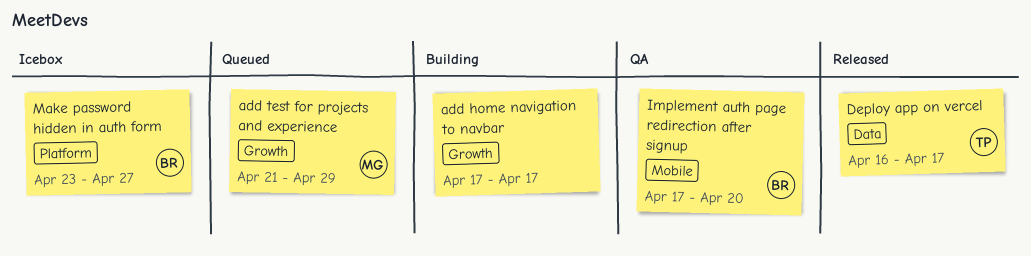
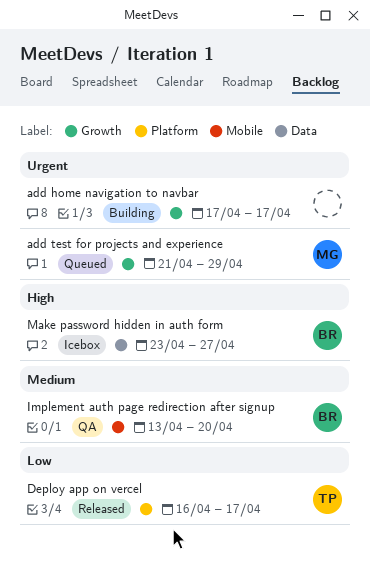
Deploy app on vercel, label: Data -> Platform
Implement auth page redirection after signup, start: Apr 17 -> Apr 13
Make password hidden in auth form, label: Platform -> Data

